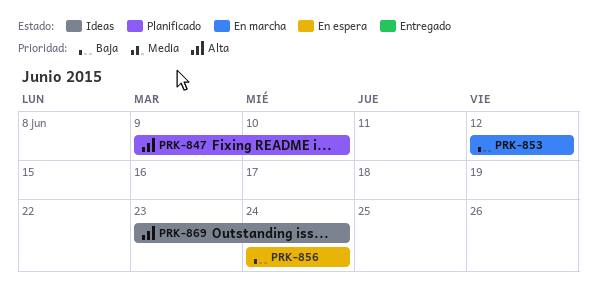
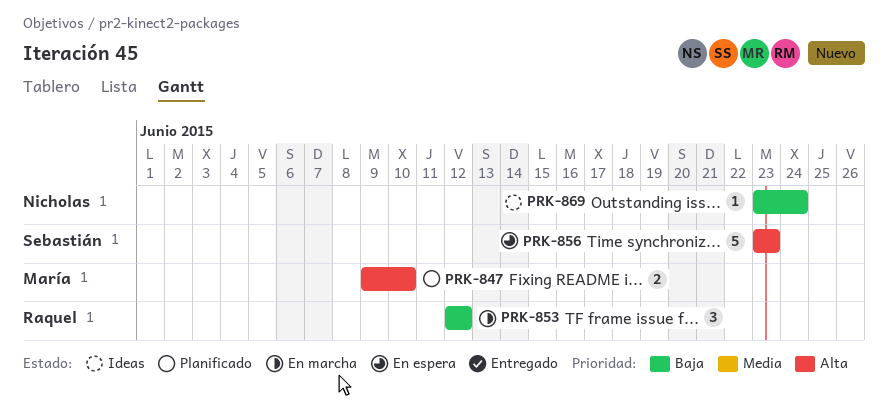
PRK-856, priority: Baja -> Alta
PRK-856, start: Jun 24 -> Jun 23
PRK-856, due: Jun 24 -> Jun 23
PRK-869, priority: Alta -> Baja

